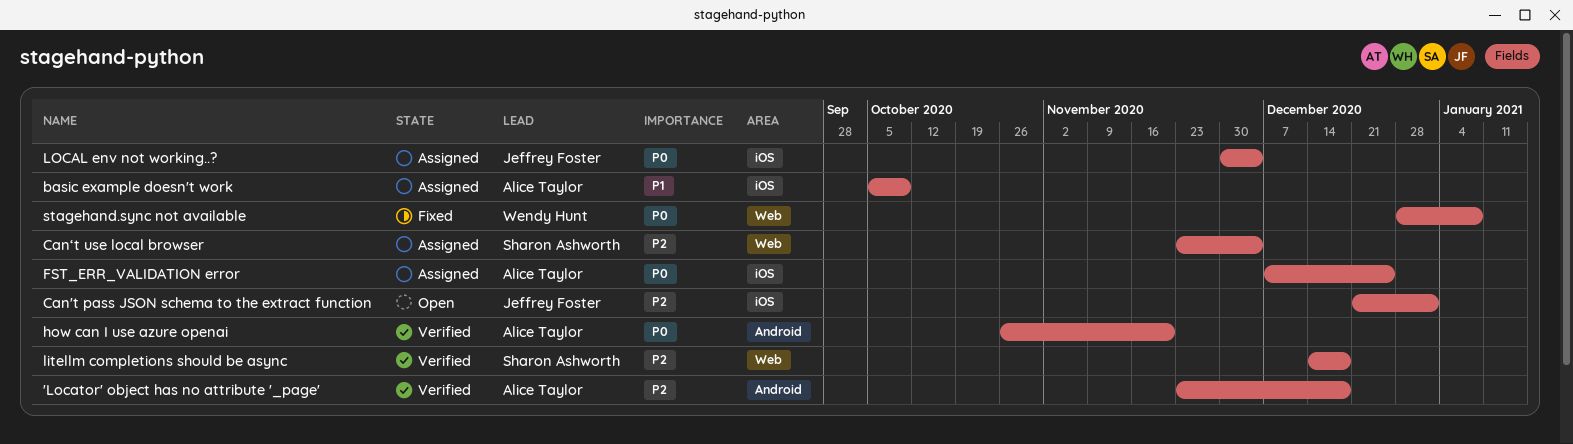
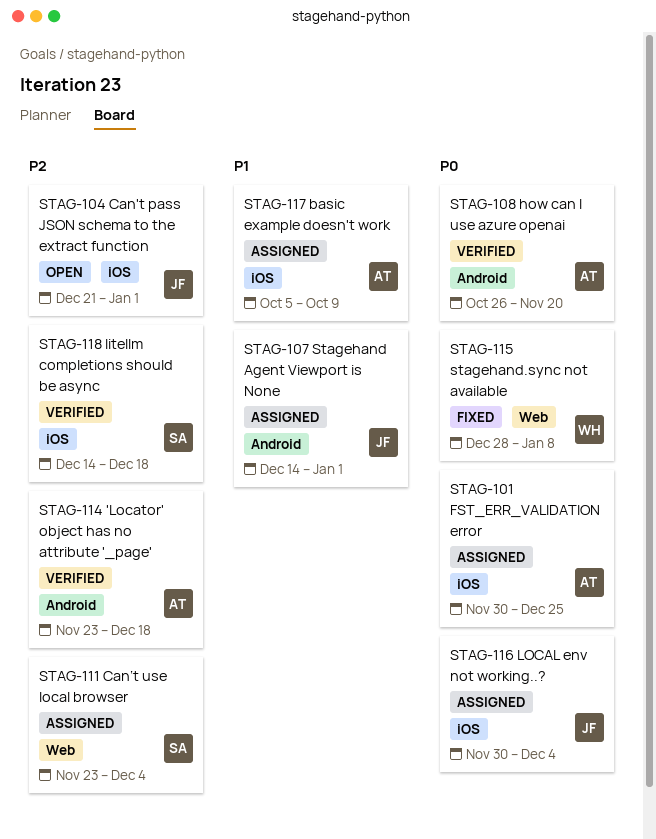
FST_ERR_VALIDATION error, start: Dec 7 -> Nov 30
litellm completions should be async, label: Web -> iOS
Stagehand Agent Viewport is None: none -> present

